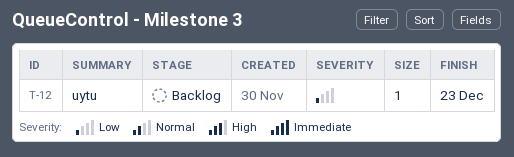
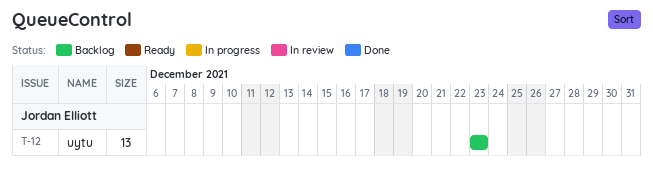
T-12, estimate: 1 -> 13

